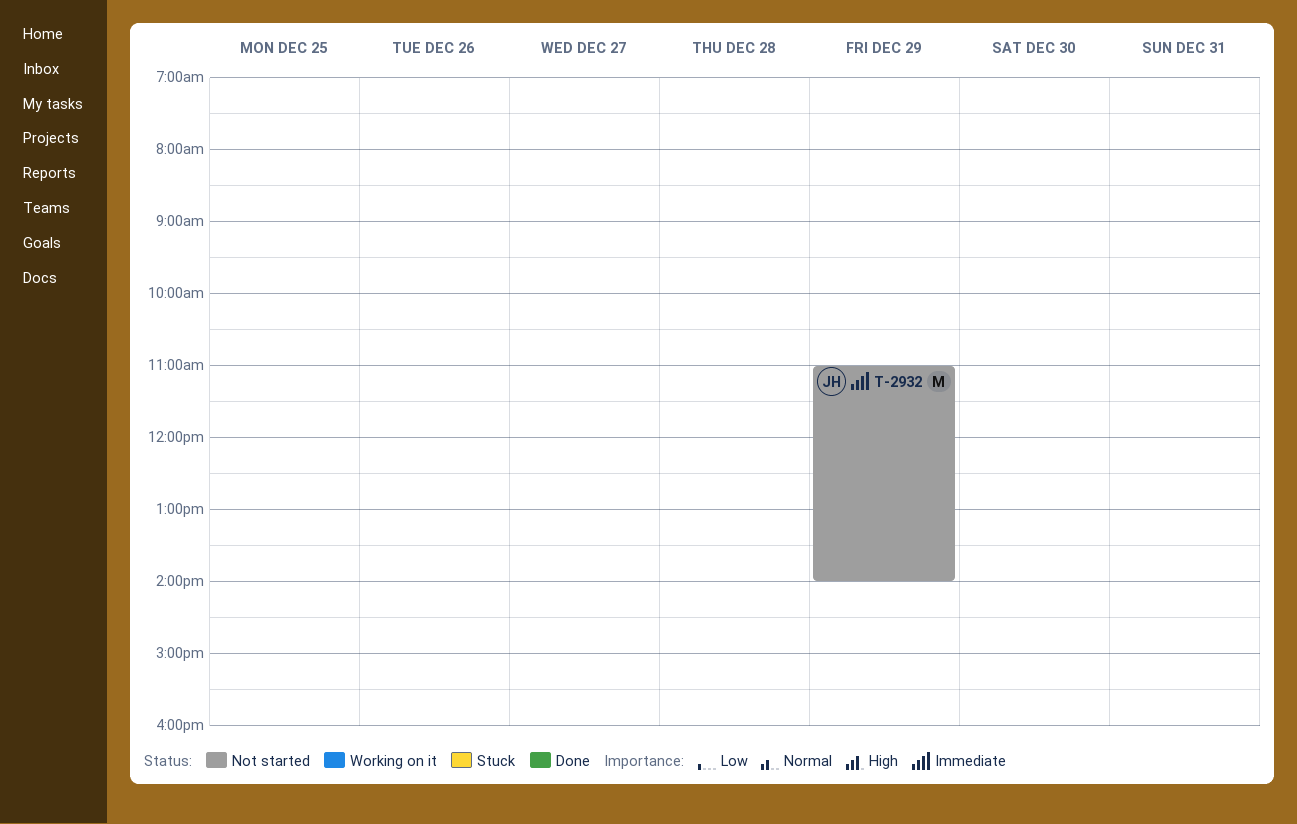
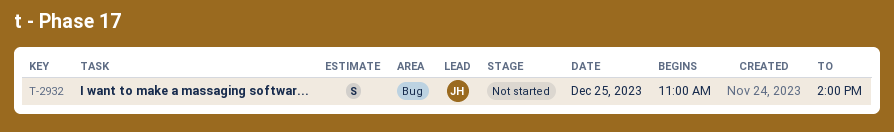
T-2932, estimate: M -> S
T-2932, day: Dec 29 -> Dec 25

